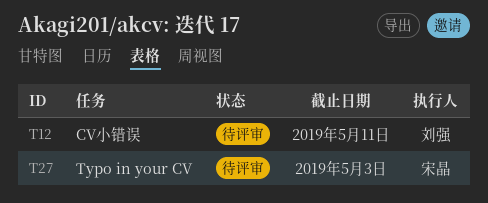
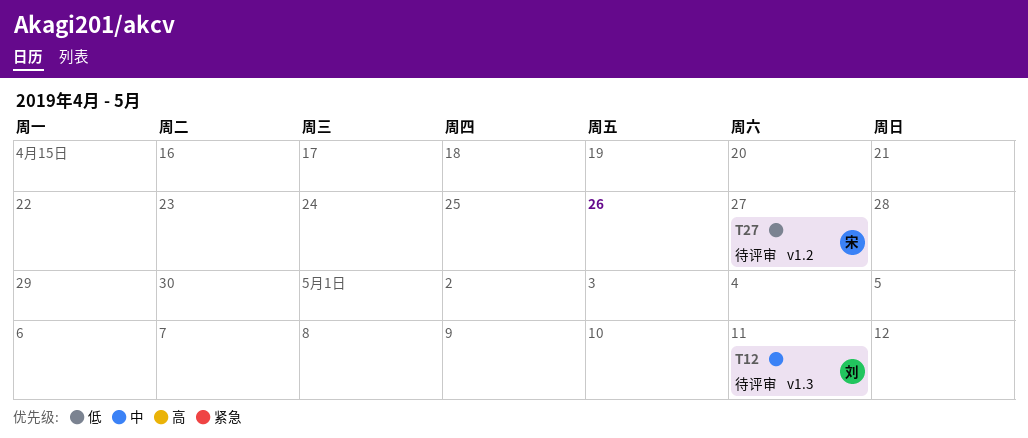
T27, due: May 3 -> Apr 27

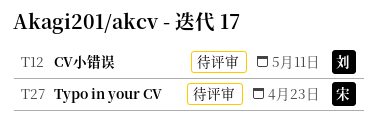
T27, due: Apr 27 -> Apr 23

